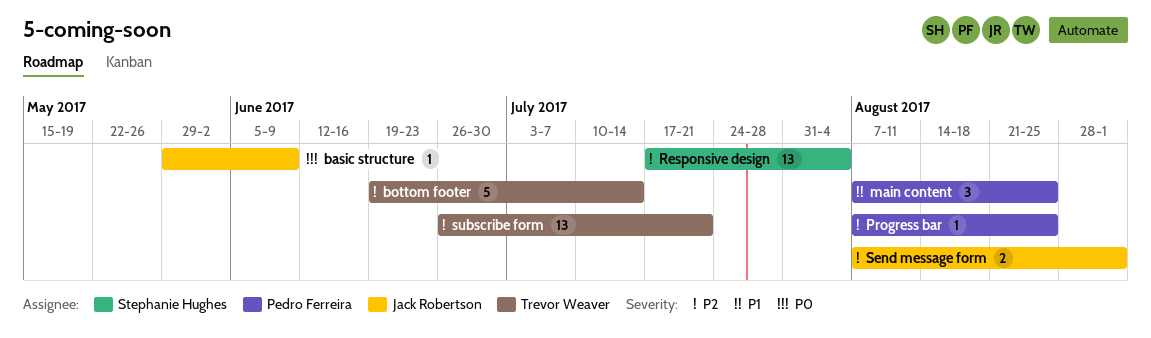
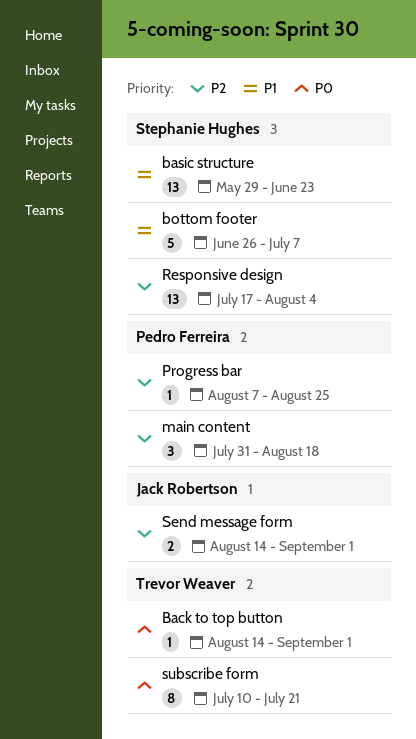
Back to top button: none -> present
basic structure, owner: Jack Robertson -> Stephanie Hughes
basic structure, priority: P0 -> P1
basic structure, estimate: 1 -> 13
basic structure, due: Jun 9 -> Jun 23
bottom footer, owner: Trevor Weaver -> Stephanie Hughes
bottom footer, priority: P2 -> P1
bottom footer, start: Jun 19 -> Jun 26
bottom footer, due: Jul 14 -> Jul 7
main content, priority: P1 -> P2
main content, start: Aug 7 -> Jul 31
main content, due: Aug 25 -> Aug 18
Send message form, start: Aug 7 -> Aug 14
subscribe form, priority: P2 -> P0
subscribe form, estimate: 13 -> 8
subscribe form, start: Jun 26 -> Jul 10

